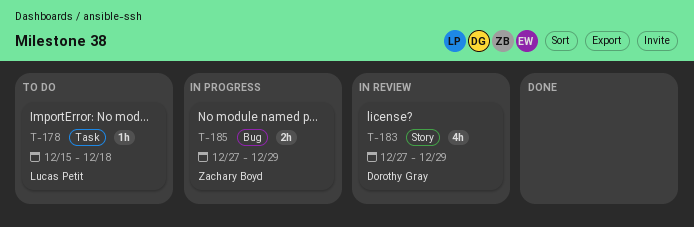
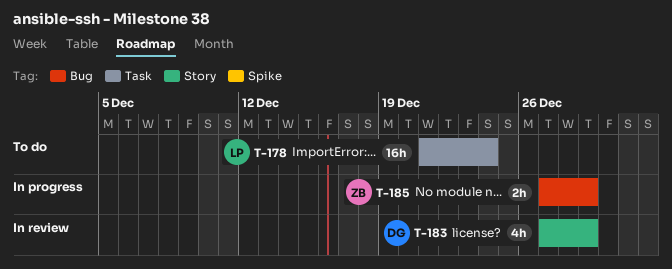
T-178, estimate: 1h -> 16h
T-178, start: Dec 15 -> Dec 21
T-178, due: Dec 18 -> Dec 24

